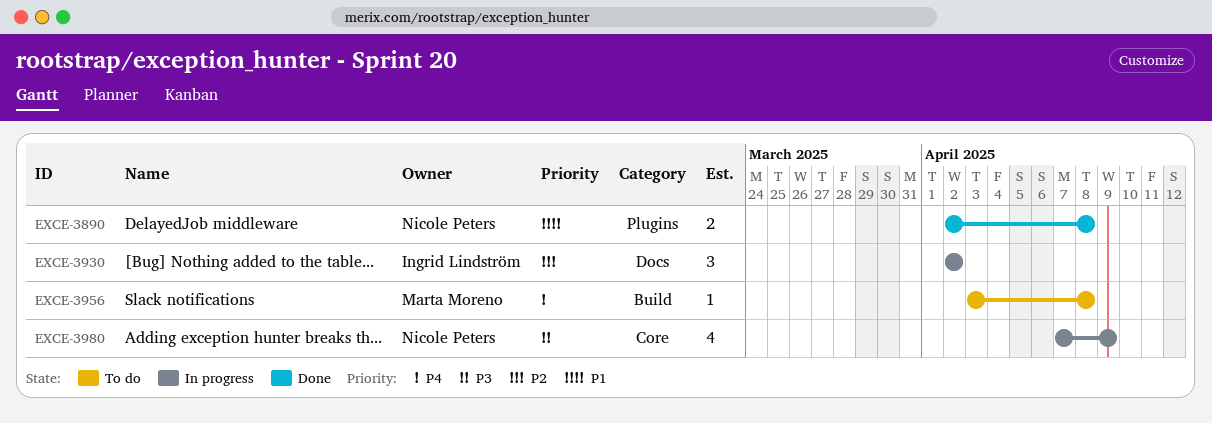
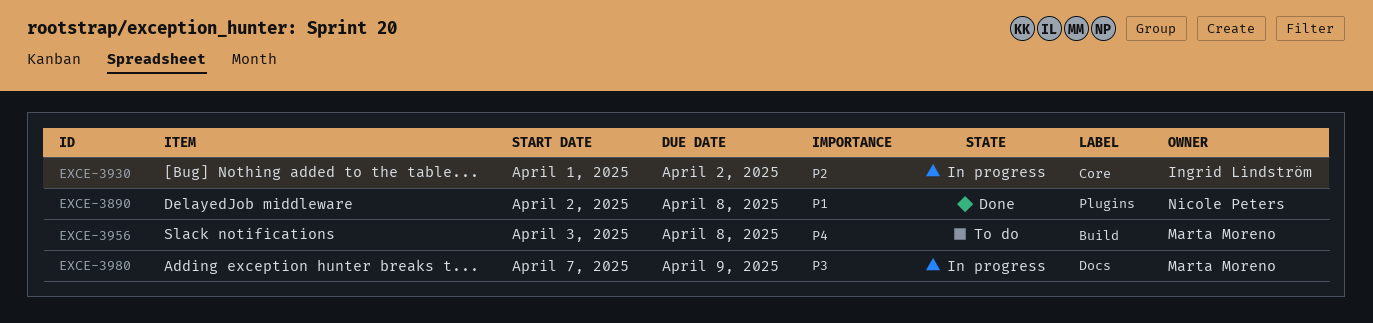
EXCE-3930, label: Docs -> Core
EXCE-3930, start: Apr 2 -> Apr 1
EXCE-3980, owner: Nicole Peters -> Marta Moreno
EXCE-3980, label: Core -> Docs

